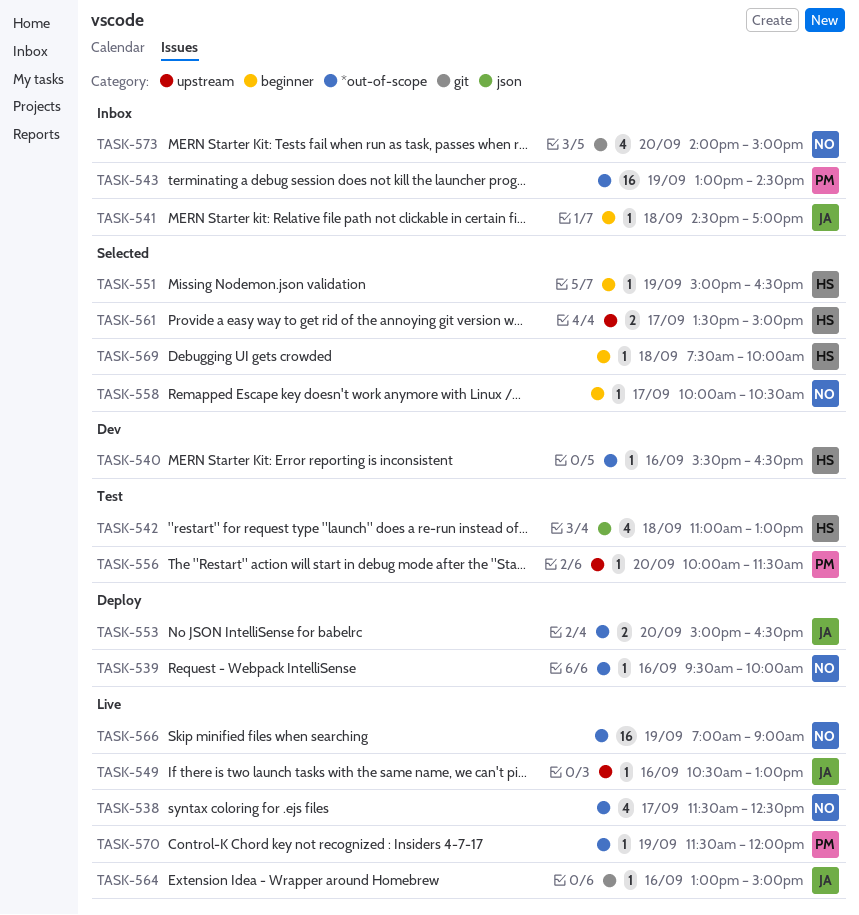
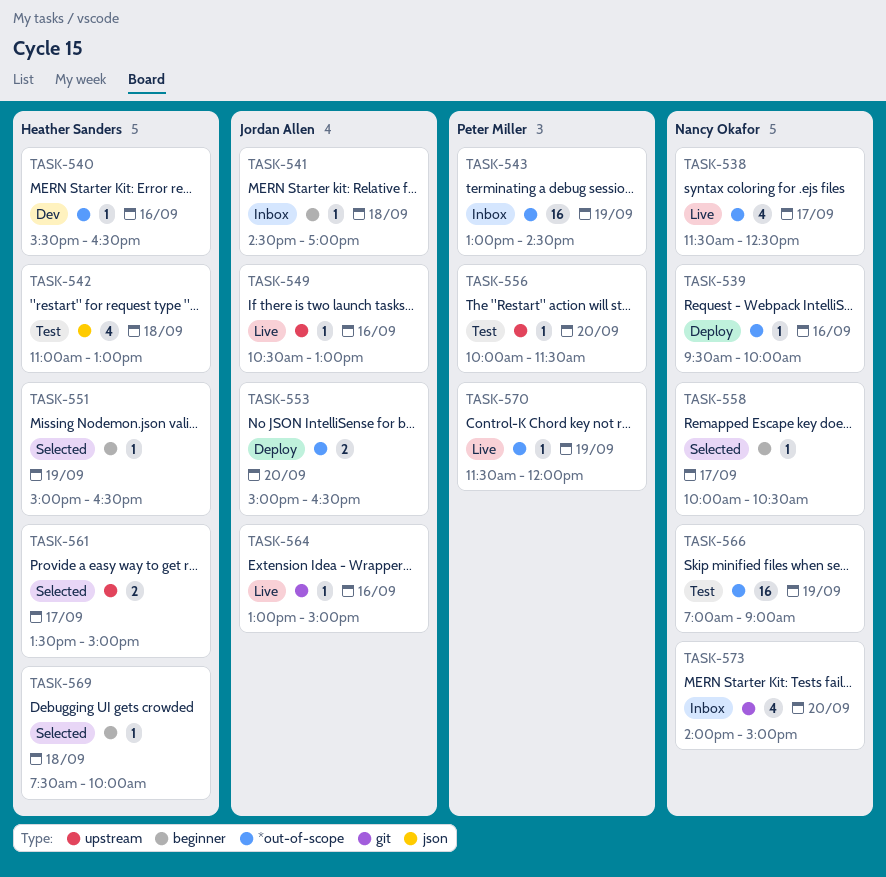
TASK-566, status: Live -> Test

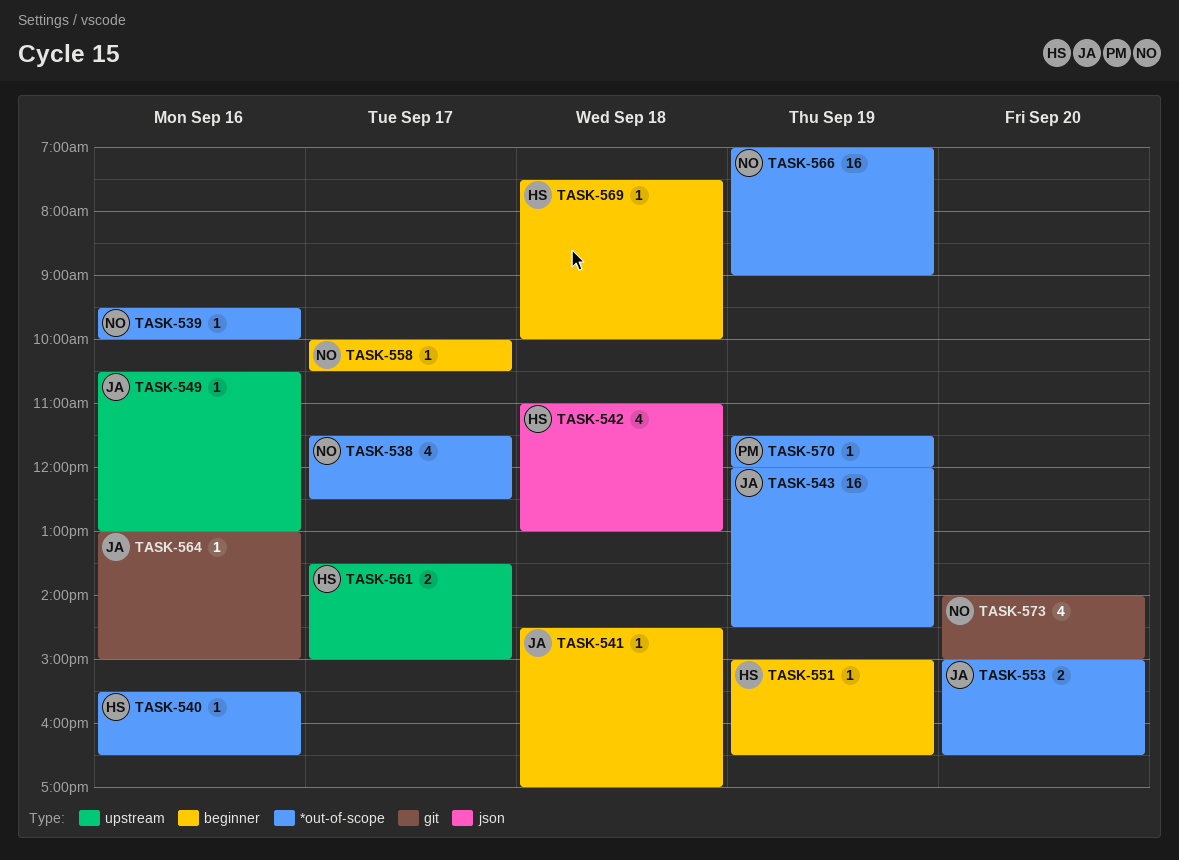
TASK-543, owner: Peter Miller -> Jordan Allen
TASK-543, begins: 13:00 -> 12:00
TASK-556: present -> none

